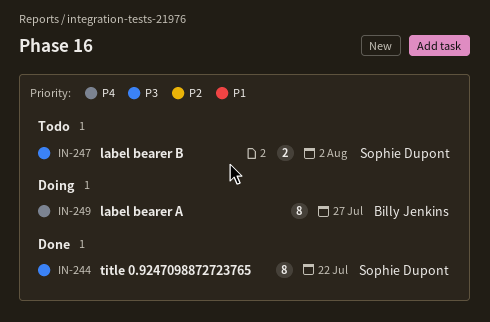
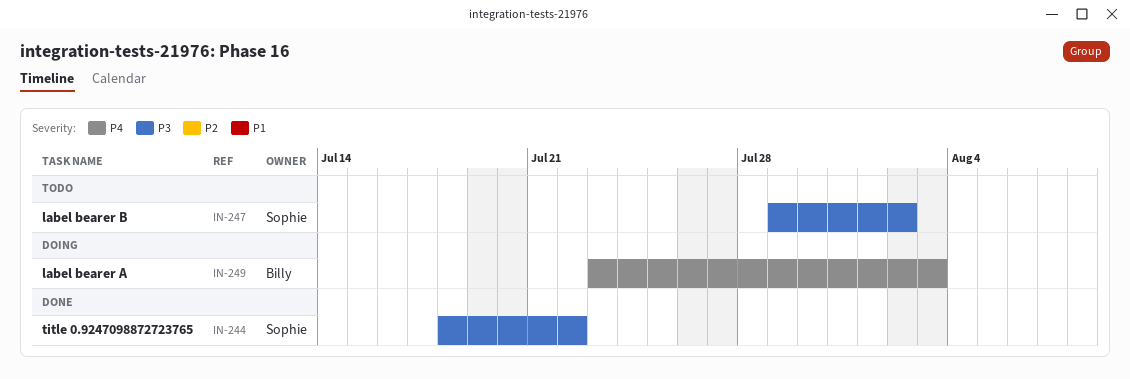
IN-249, due: Jul 27 -> Aug 3

